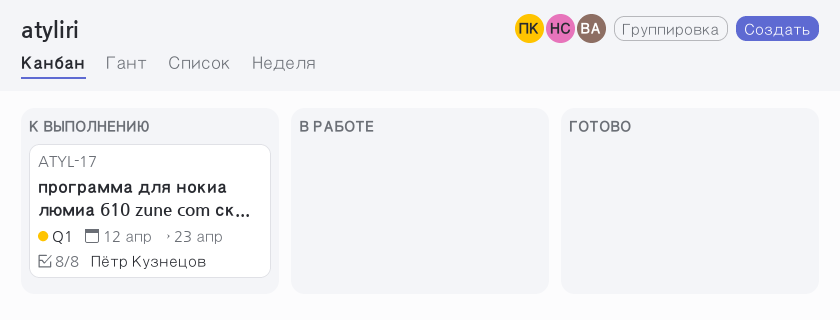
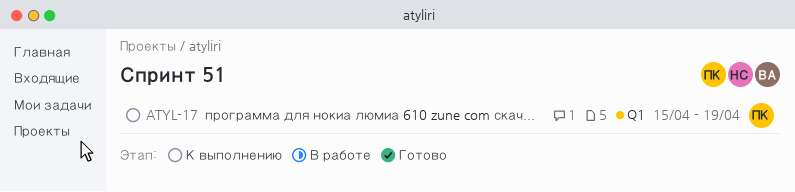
ATYL-17, start: Apr 12 -> Apr 15
ATYL-17, due: Apr 23 -> Apr 19

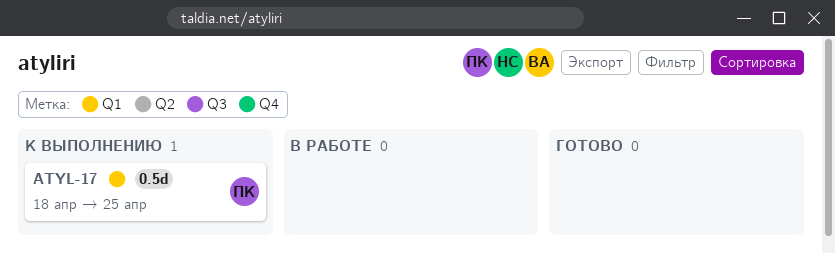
ATYL-17, start: Apr 15 -> Apr 18
ATYL-17, due: Apr 19 -> Apr 25

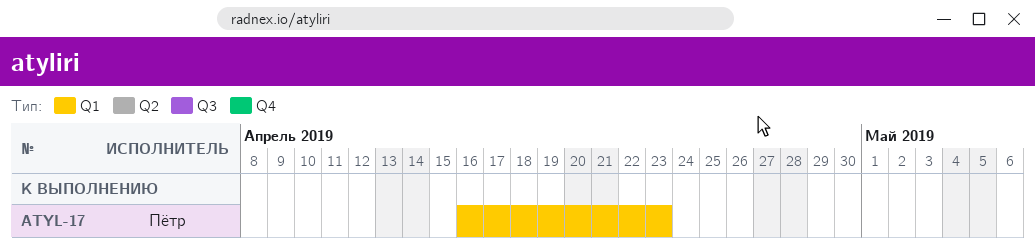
ATYL-17, start: Apr 18 -> Apr 16
ATYL-17, due: Apr 25 -> Apr 23

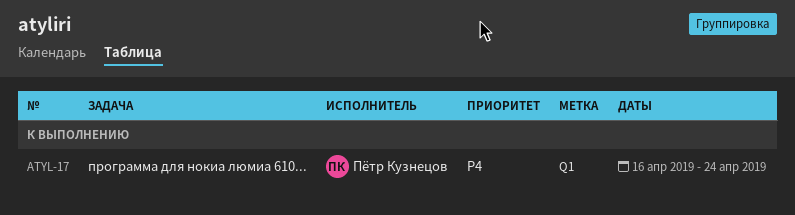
ATYL-17, due: Apr 23 -> Apr 24

